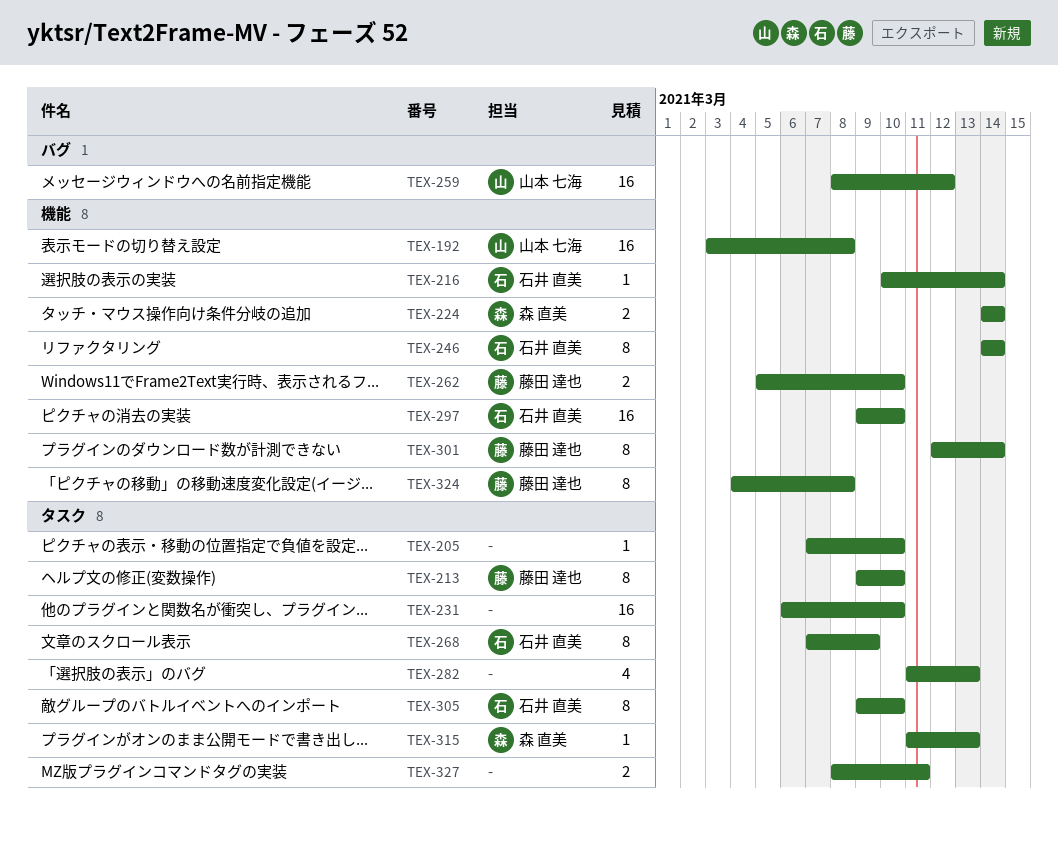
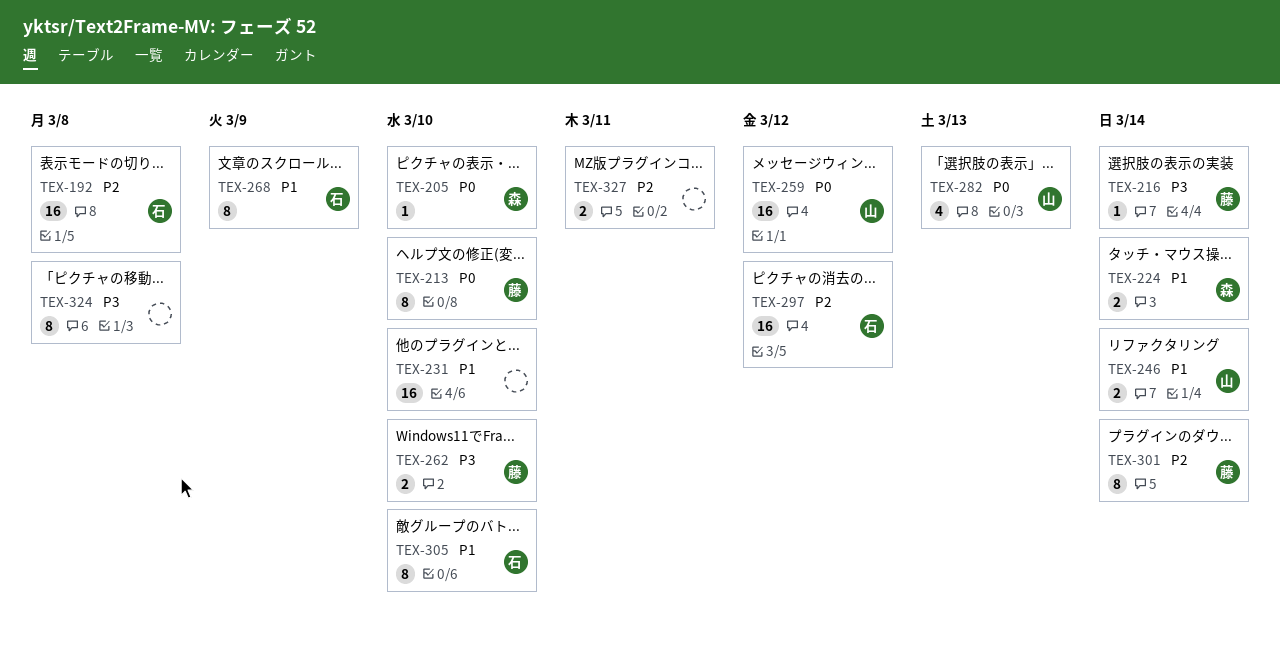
TEX-192, owner: 山本 七海 -> 石井 直美
TEX-205, owner: none -> 森 直美
TEX-216, owner: 石井 直美 -> 藤田 達也
TEX-246, owner: 石井 直美 -> 山本 七海
TEX-246, estimate: 8 -> 2
TEX-282, owner: none -> 山本 七海
TEX-297, due: Mar 10 -> Mar 12
TEX-315: present -> none
TEX-324, owner: 藤田 達也 -> none

